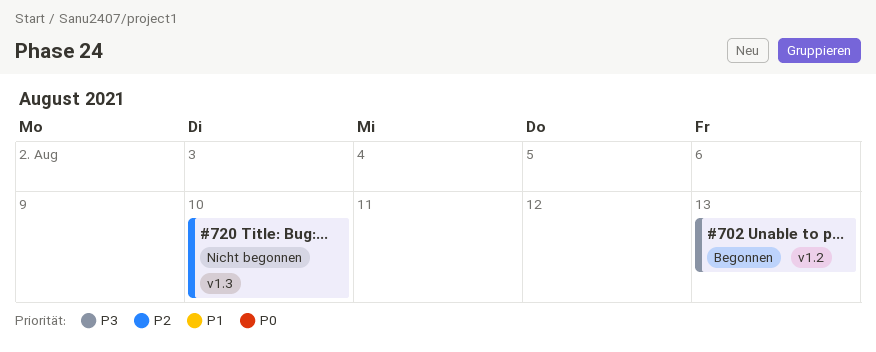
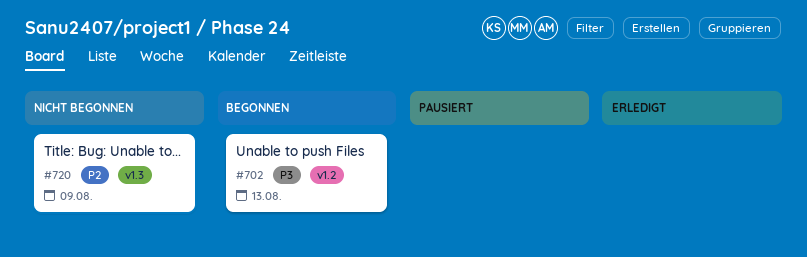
#720, due: Aug 10 -> Aug 9

